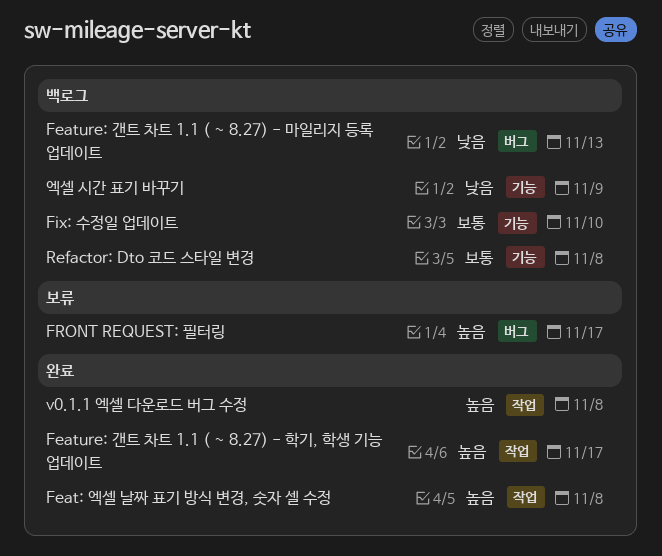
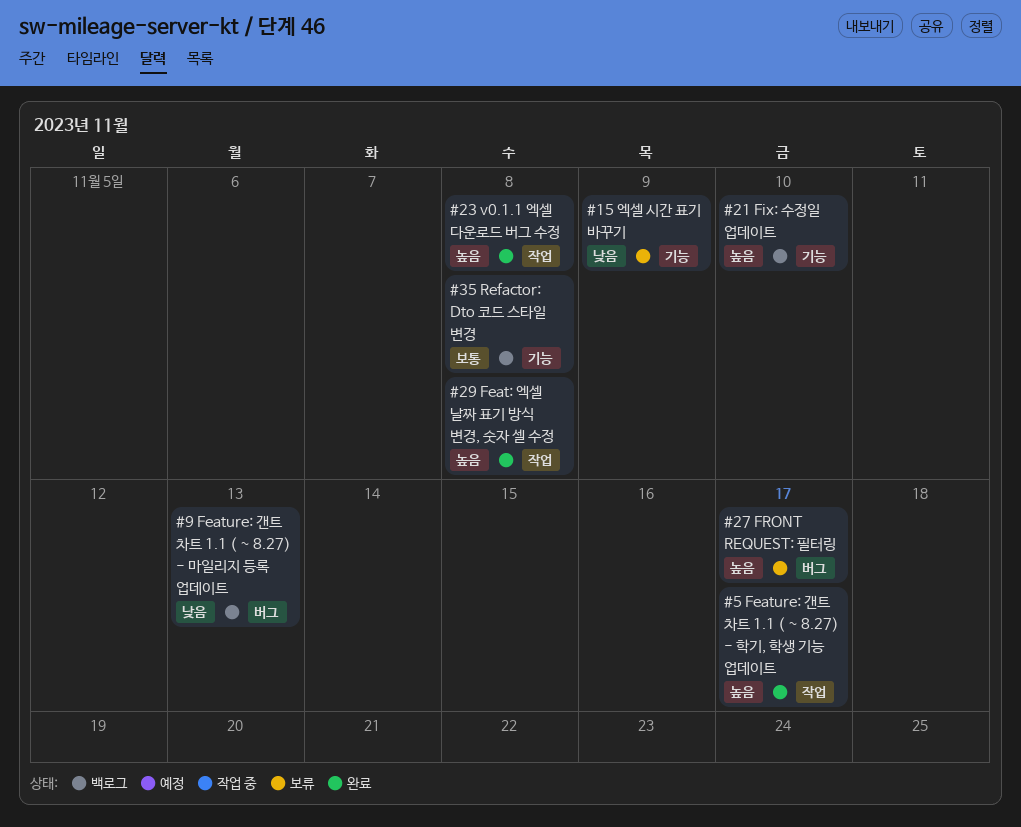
Fix: 수정일 업데이트, priority: 보통 -> 높음
엑셀 시간 표기 바꾸기, status: 백로그 -> 보류

